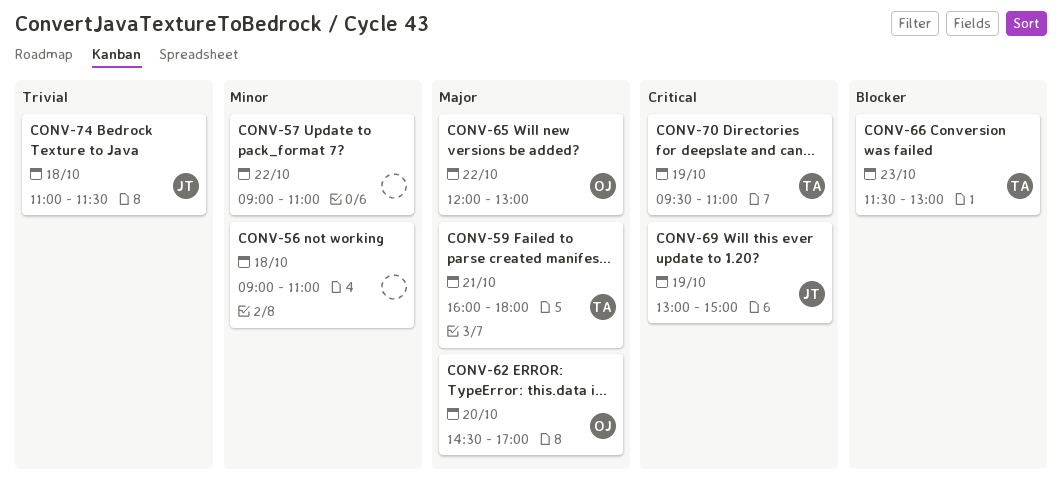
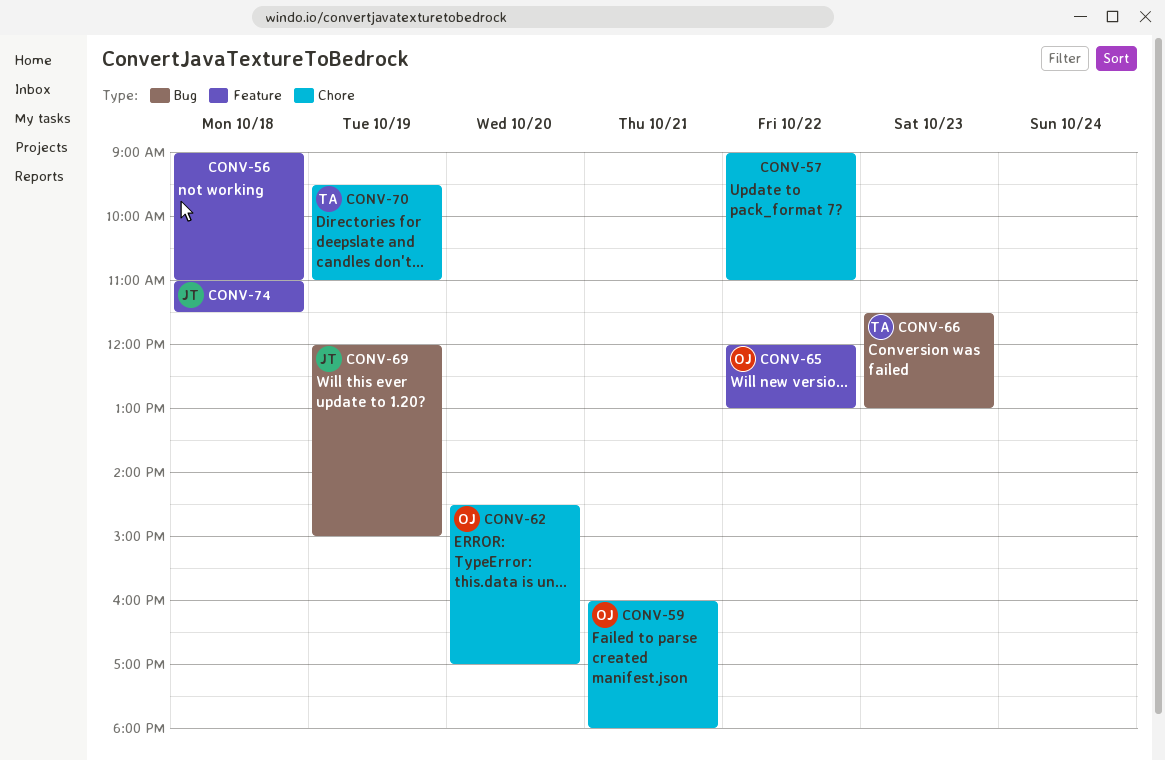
CONV-59, owner: TA -> OJ
CONV-69, begins: 13:00 -> 12:00

